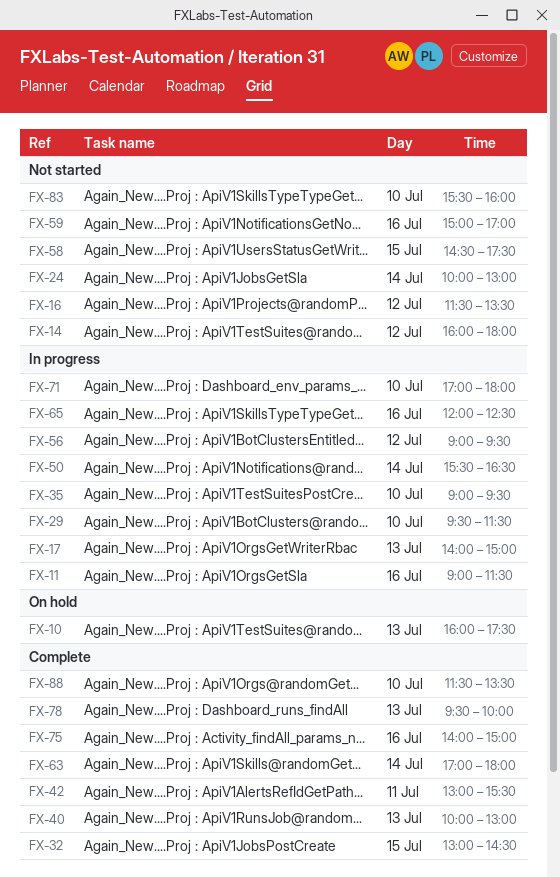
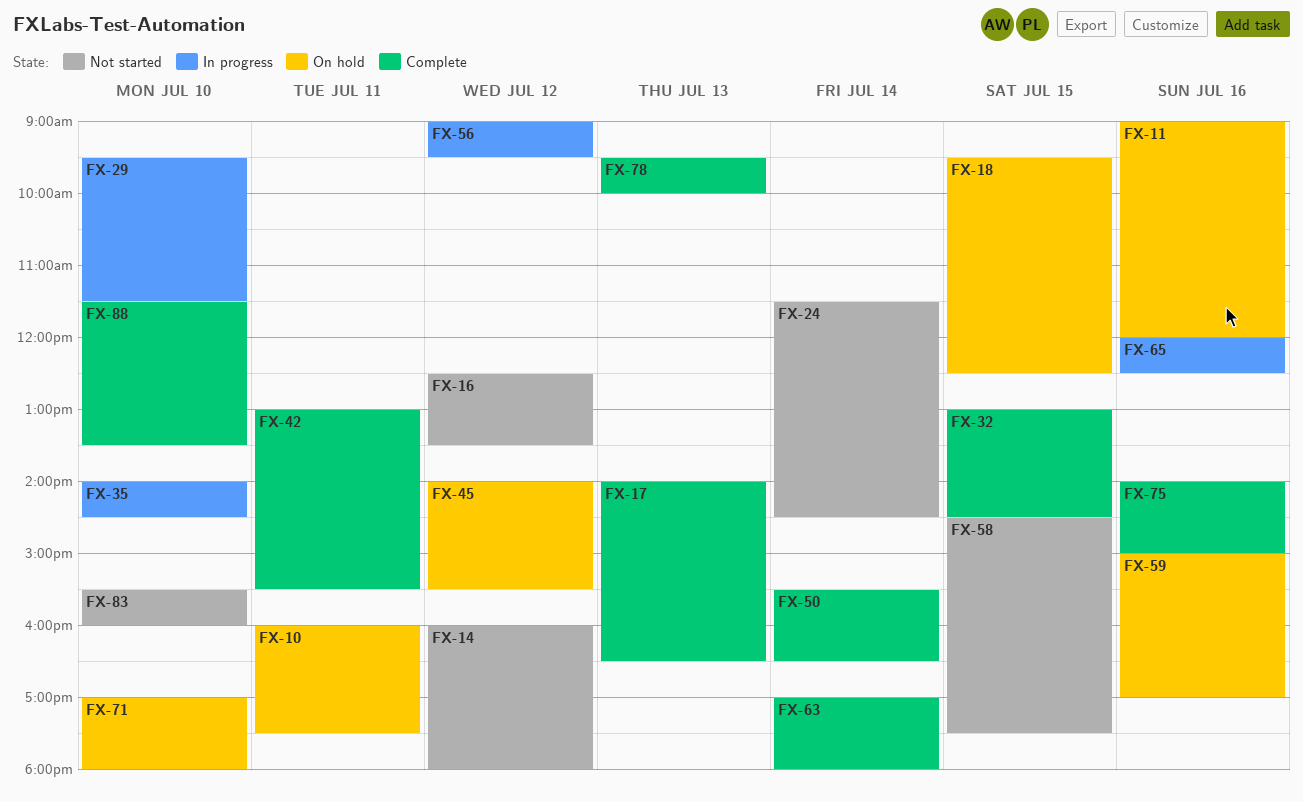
FX-10, day: Jul 13 -> Jul 11
FX-11, status: In progress -> On hold
FX-11, ends: 11:30 -> 12:00
FX-16, begins: 11:30 -> 12:30
FX-17, status: In progress -> Complete
FX-17, ends: 15:00 -> 16:30
FX-18: none -> present
FX-24, begins: 10:00 -> 11:30
FX-24, ends: 13:00 -> 14:30
FX-35, begins: 09:00 -> 14:00
FX-35, ends: 09:30 -> 14:30
FX-40: present -> none
FX-45: none -> present
FX-50, status: In progress -> Complete
FX-59, status: Not started -> On hold
FX-71, status: In progress -> On hold

